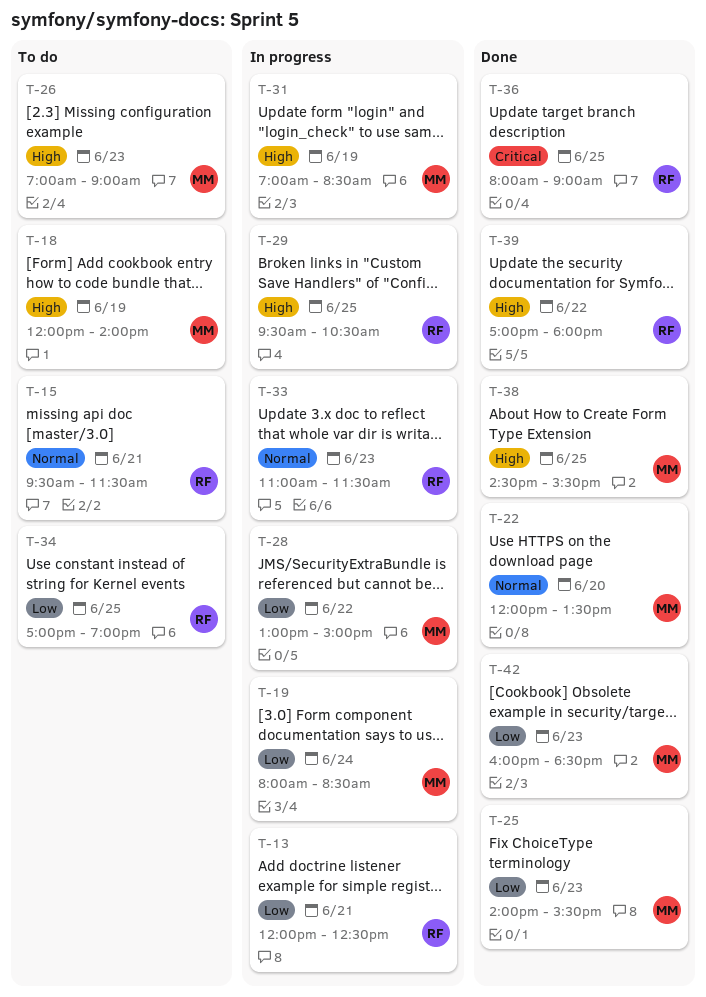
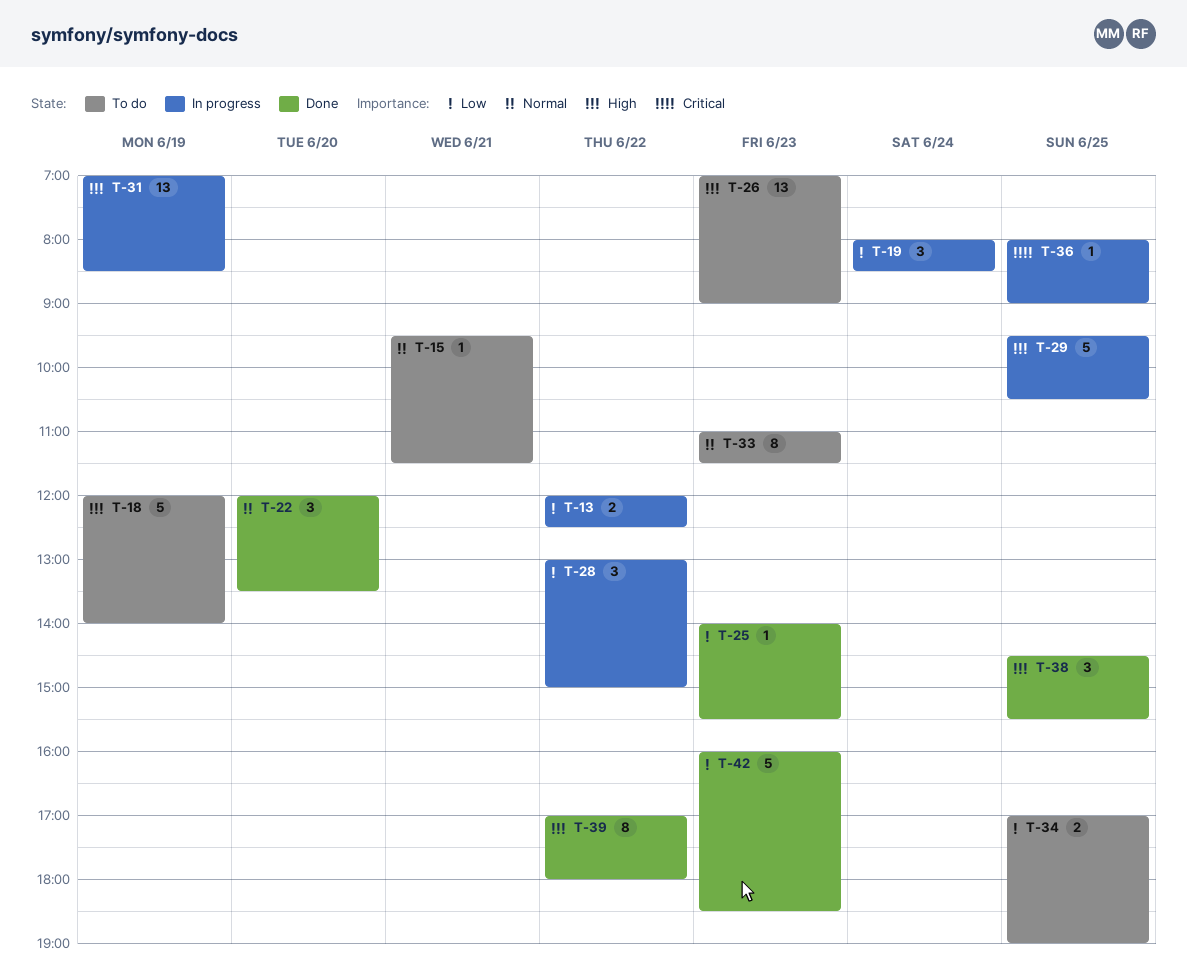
T-13, day: Jun 21 -> Jun 22
T-33, status: In progress -> To do
T-36, status: Done -> In progress

